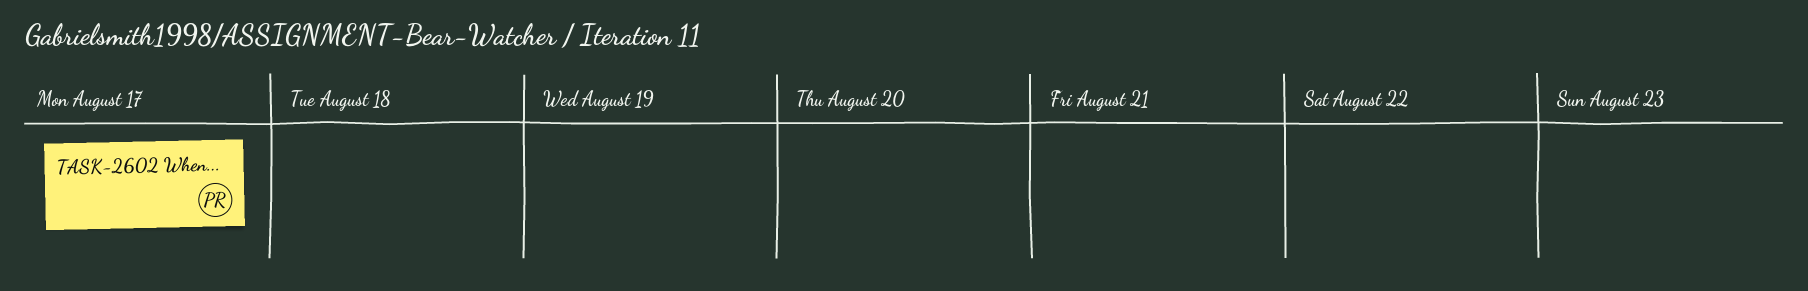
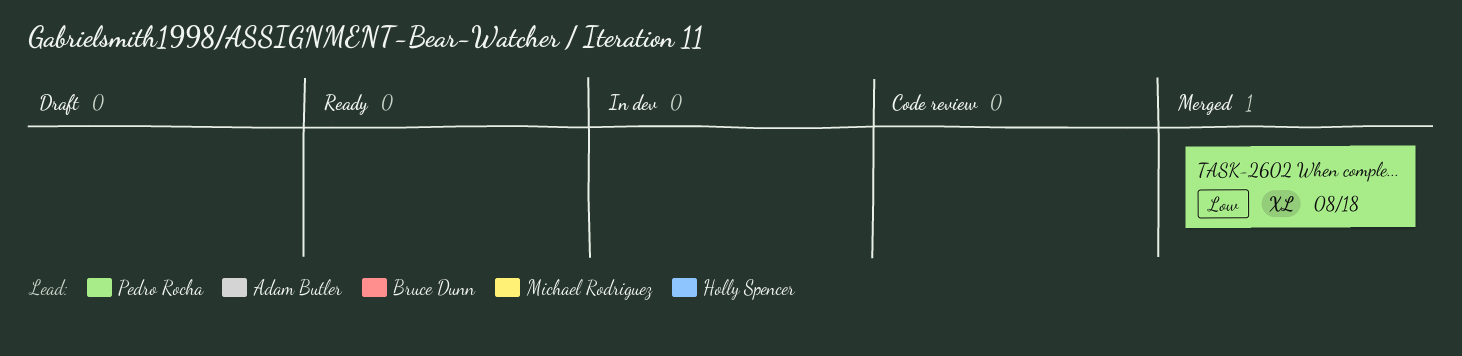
TASK-2602, due: Aug 17 -> Aug 18

